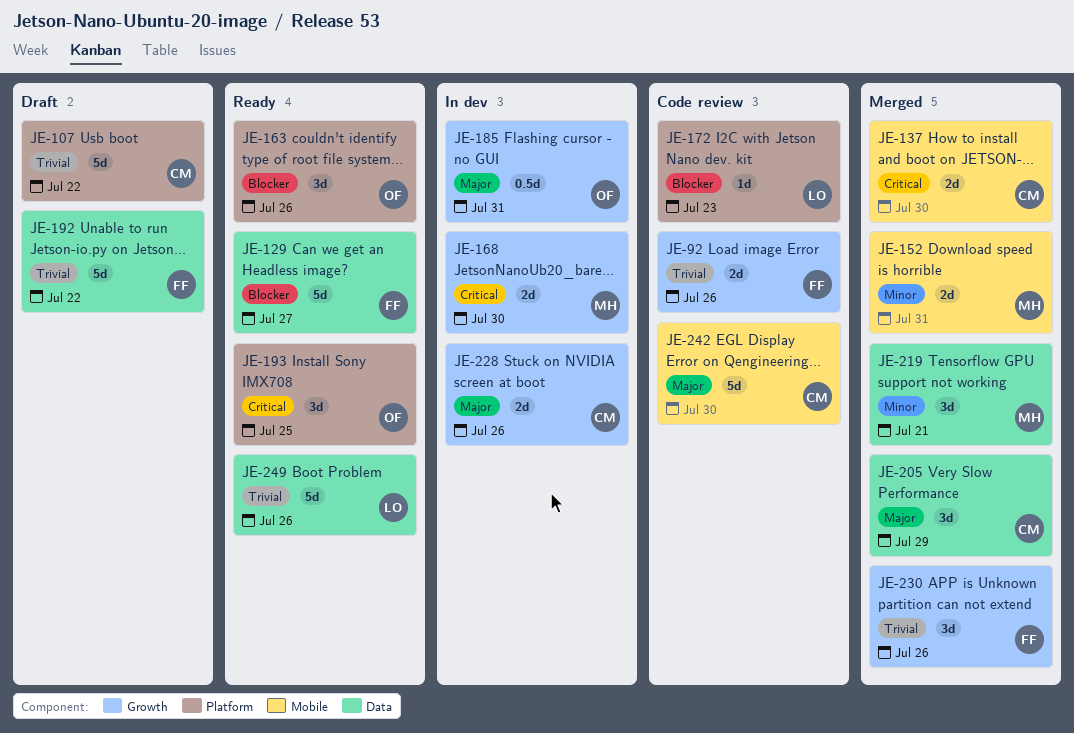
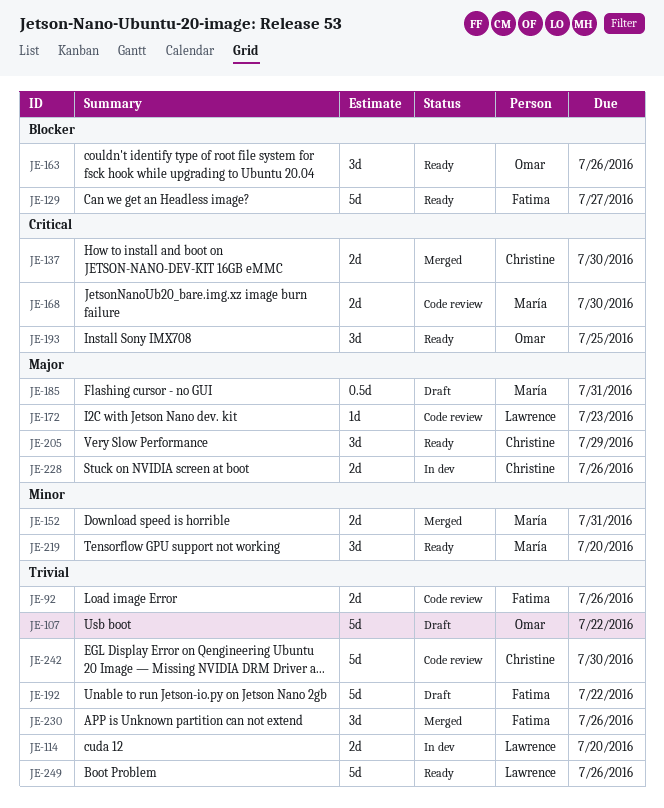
JE-107, owner: Christine -> Omar
JE-114: none -> present
JE-168, status: In dev -> Code review
JE-172, priority: Blocker -> Major
JE-185, status: In dev -> Draft
JE-185, owner: Omar -> María
JE-205, status: Merged -> Ready
JE-219, status: Merged -> Ready
JE-219, due: Jul 21 -> Jul 20
JE-242, priority: Major -> Trivial

